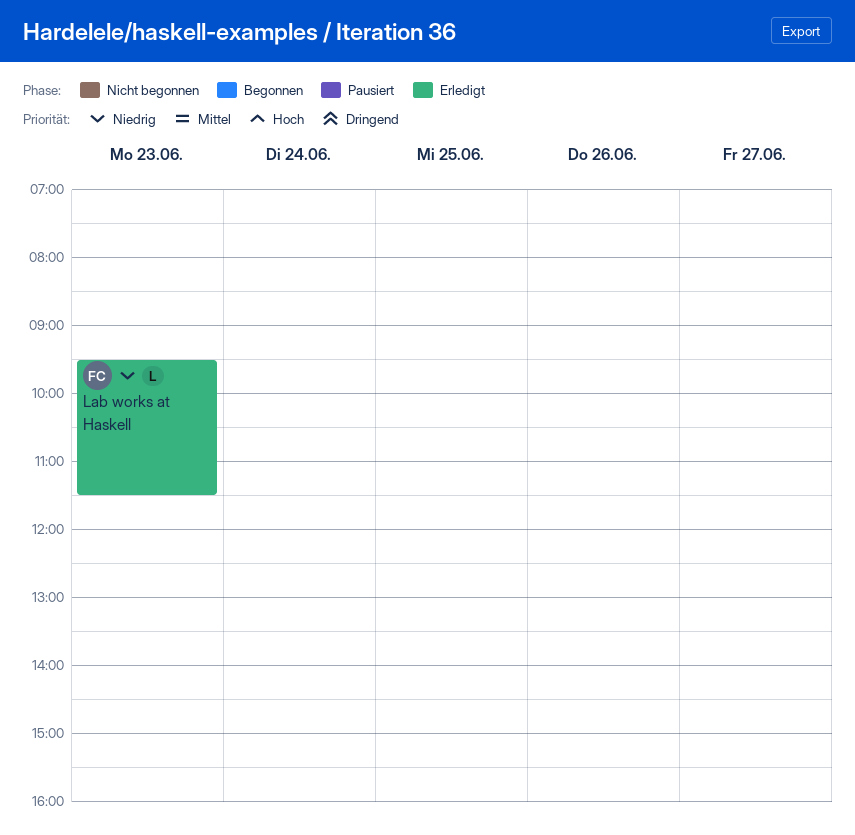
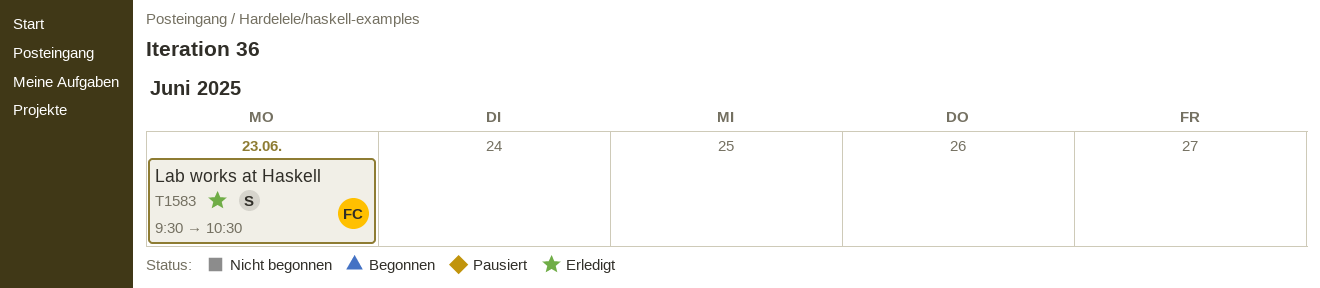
Lab works at Haskell, estimate: L -> S
Lab works at Haskell, ends: 11:30 -> 10:30

